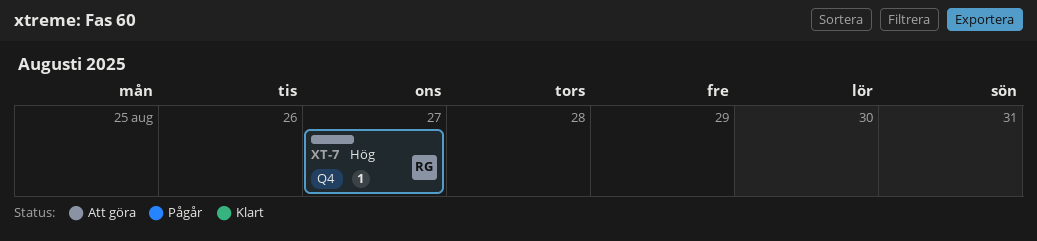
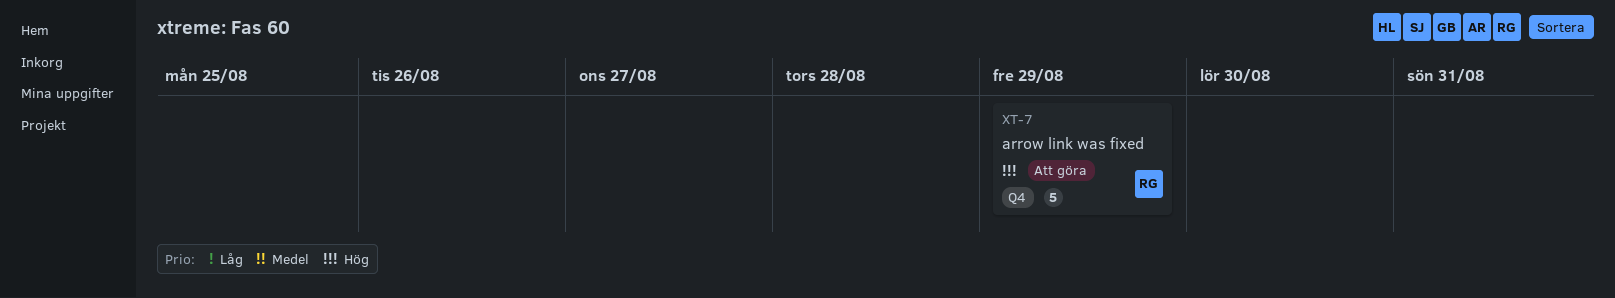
XT-7, estimate: 1 -> 5
XT-7, due: Aug 27 -> Aug 29

